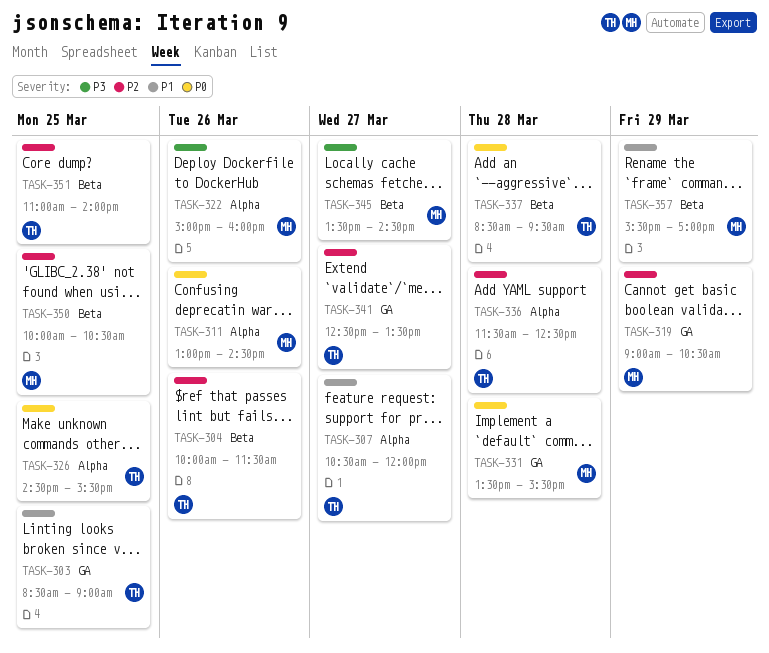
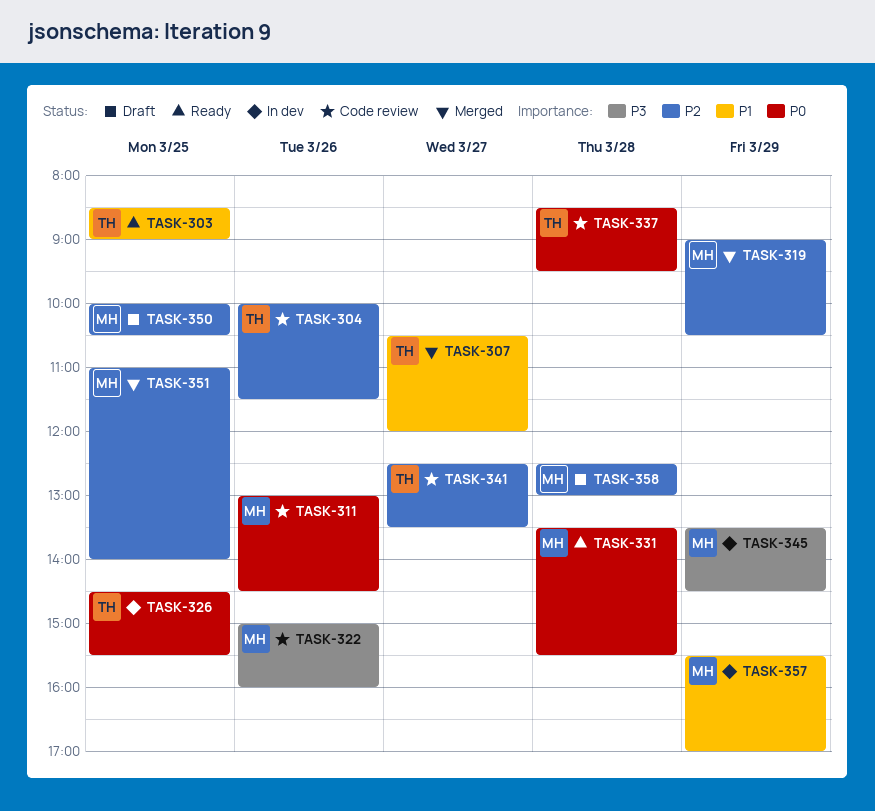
TASK-336: present -> none
TASK-345, day: Mar 27 -> Mar 29
TASK-351, owner: TH -> MH
TASK-358: none -> present

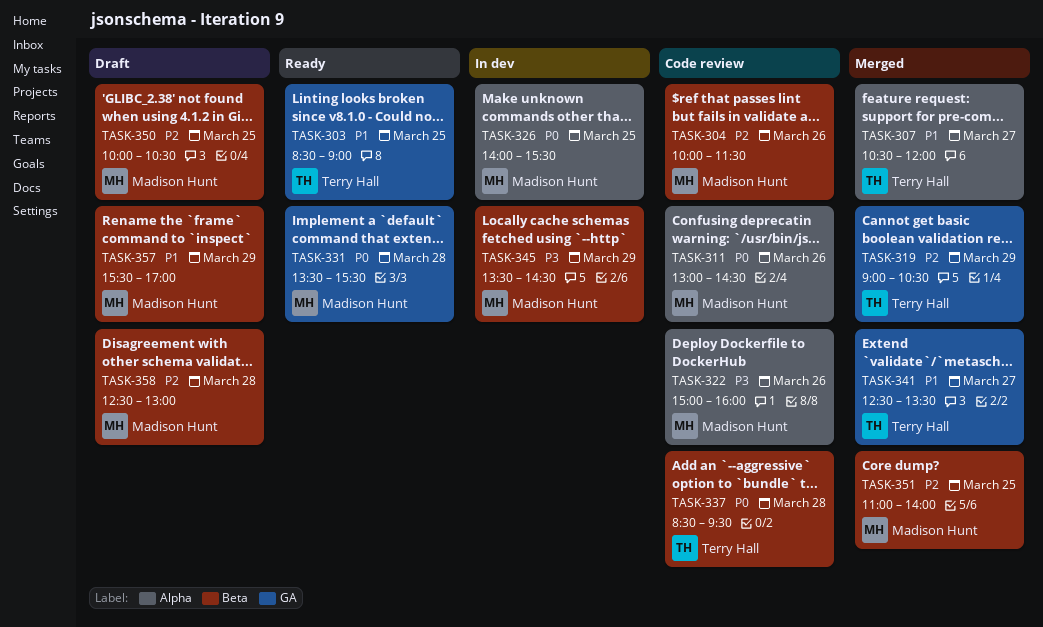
TASK-304, owner: Terry Hall -> Madison Hunt
TASK-319, owner: Madison Hunt -> Terry Hall
TASK-326, owner: Terry Hall -> Madison Hunt
TASK-326, begins: 14:30 -> 14:00
TASK-341, status: Code review -> Merged
TASK-341, priority: P2 -> P1
TASK-357, status: In dev -> Draft

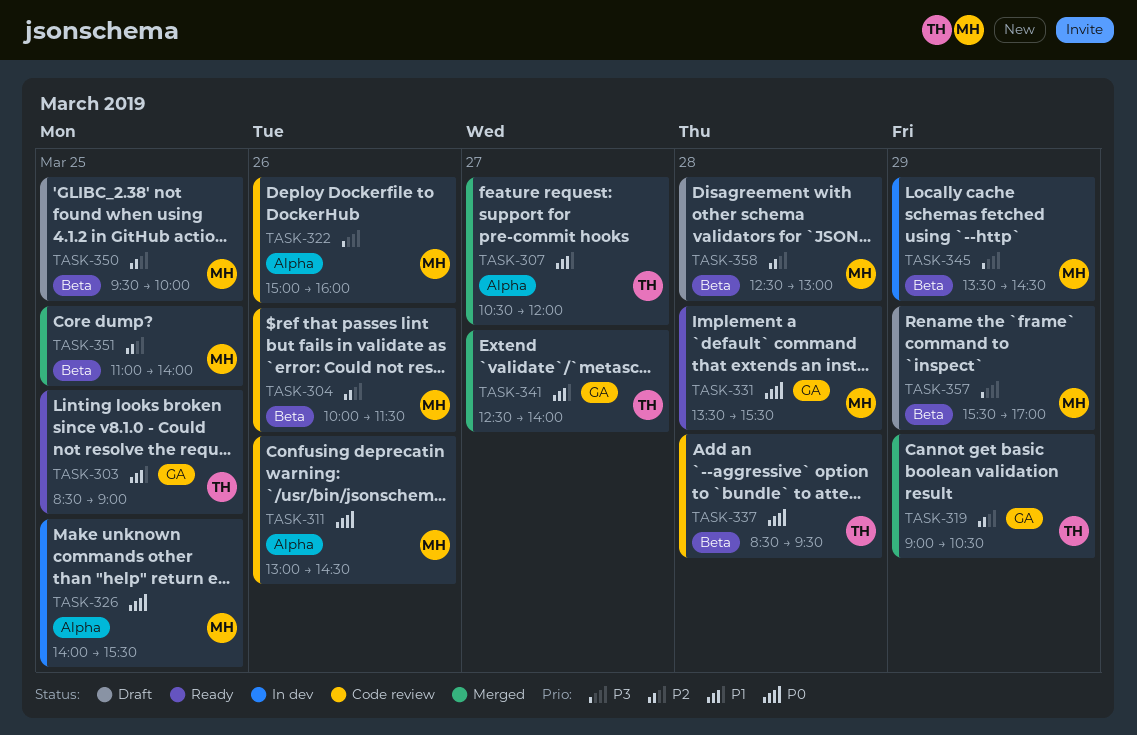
TASK-341, ends: 13:30 -> 14:00
TASK-350, begins: 10:00 -> 09:30
TASK-350, ends: 10:30 -> 10:00
TASK-357, priority: P1 -> P3

